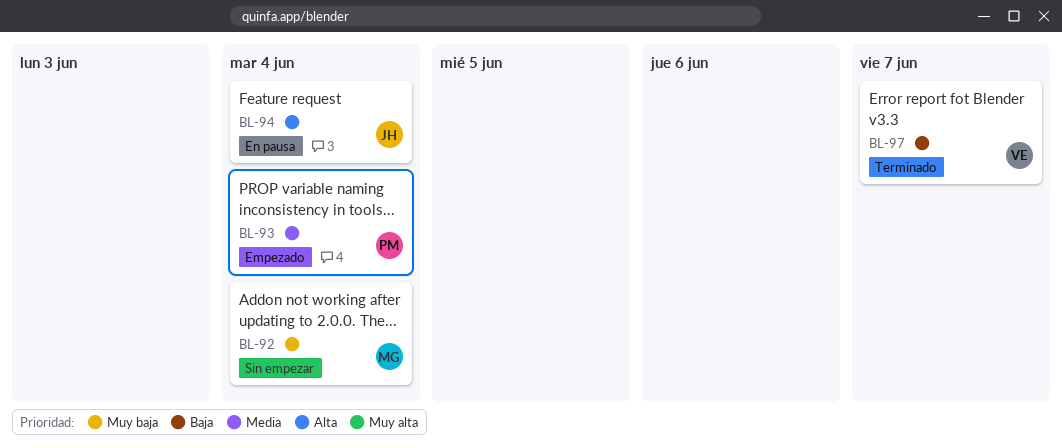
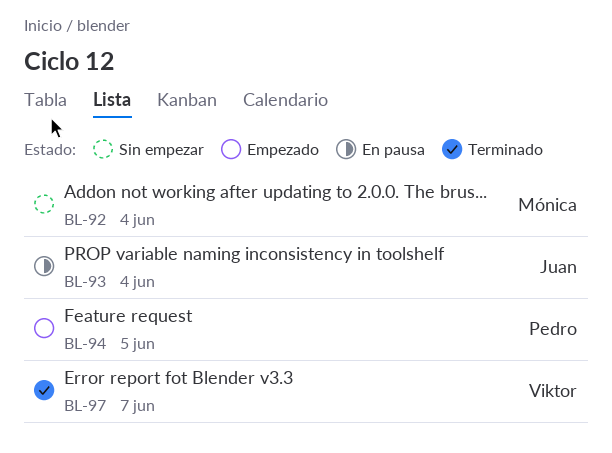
BL-93, status: Empezado -> En pausa
BL-93, owner: Pedro -> Juan
BL-94, status: En pausa -> Empezado
BL-94, owner: Juan -> Pedro
BL-94, due: Jun 4 -> Jun 5

